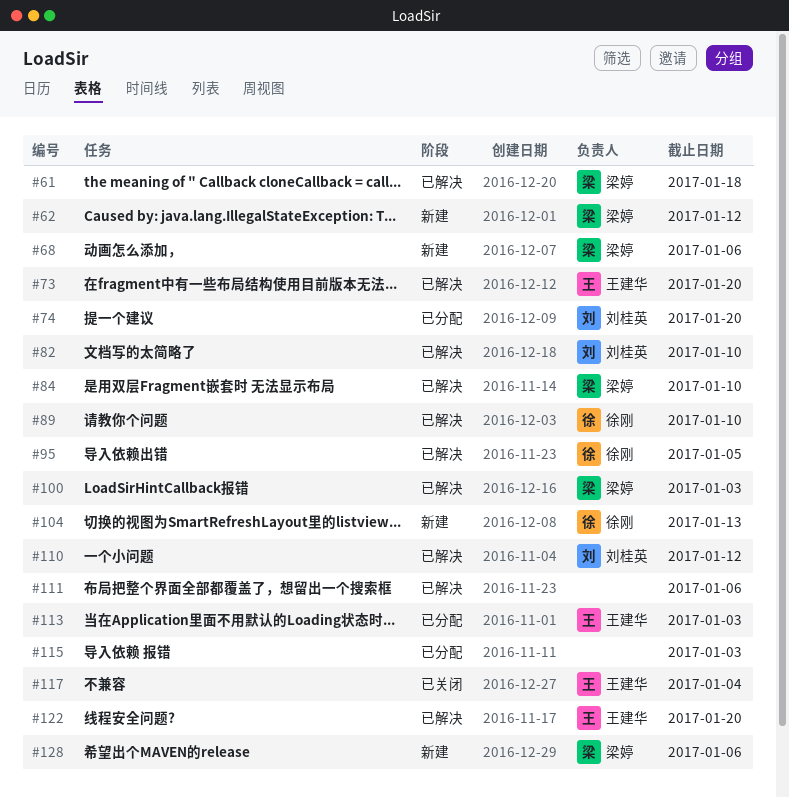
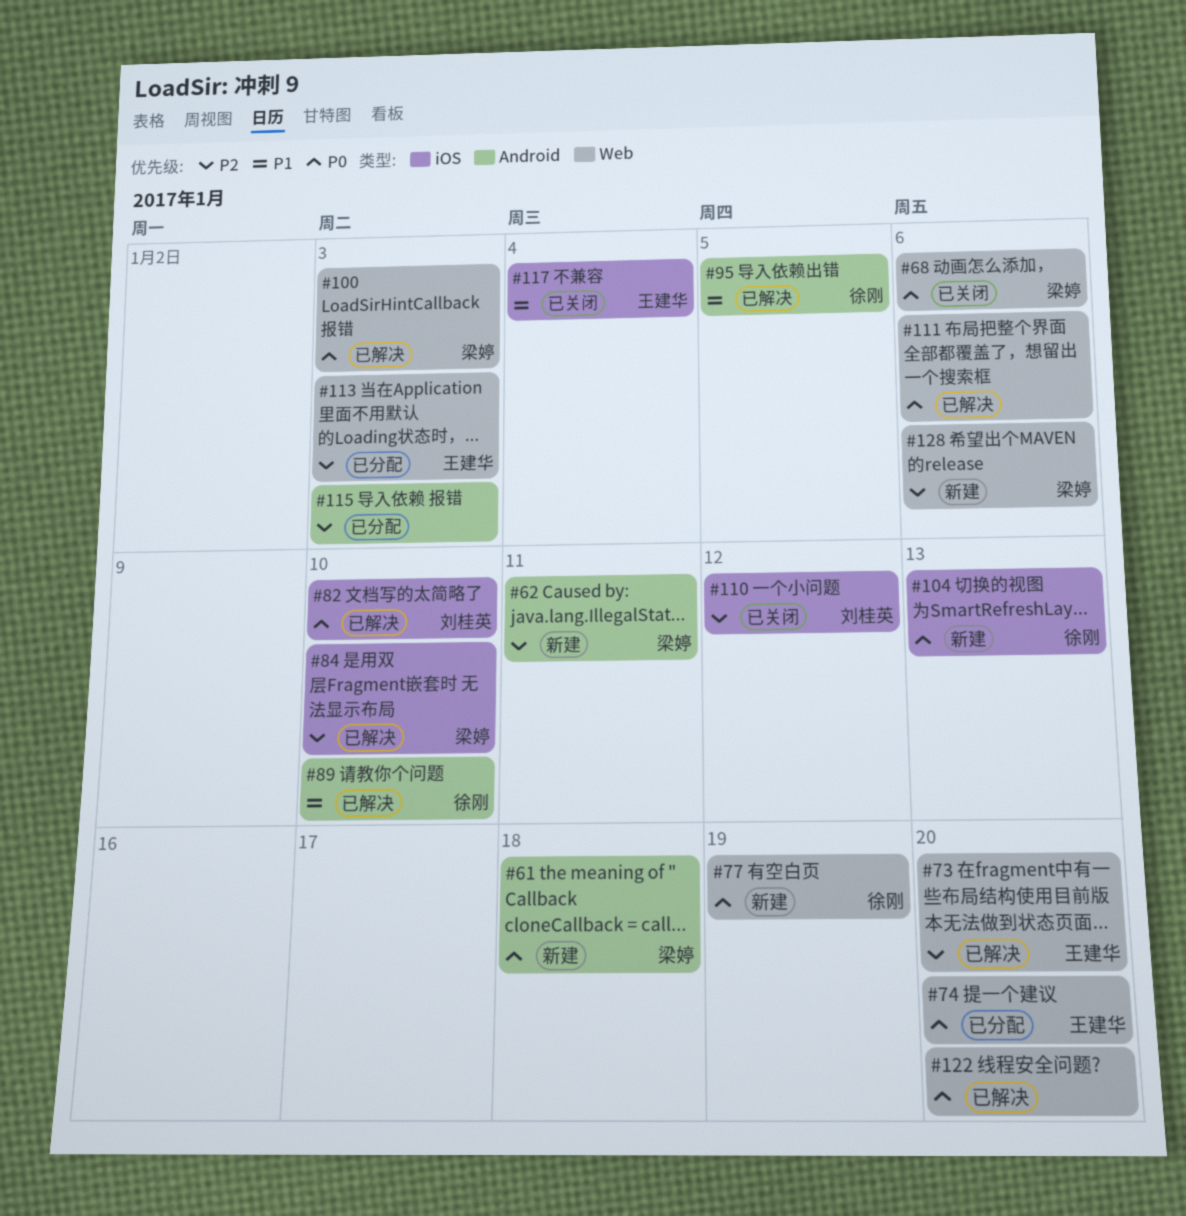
#61, status: 已解决 -> 新建
#62, due: Jan 12 -> Jan 11
#68, status: 新建 -> 已关闭
#74, owner: 刘桂英 -> 王建华
#77: none -> present
#110, status: 已解决 -> 已关闭
#122, owner: 王建华 -> none

